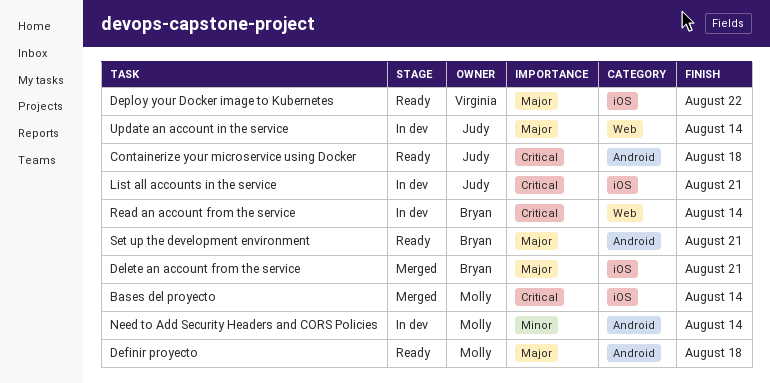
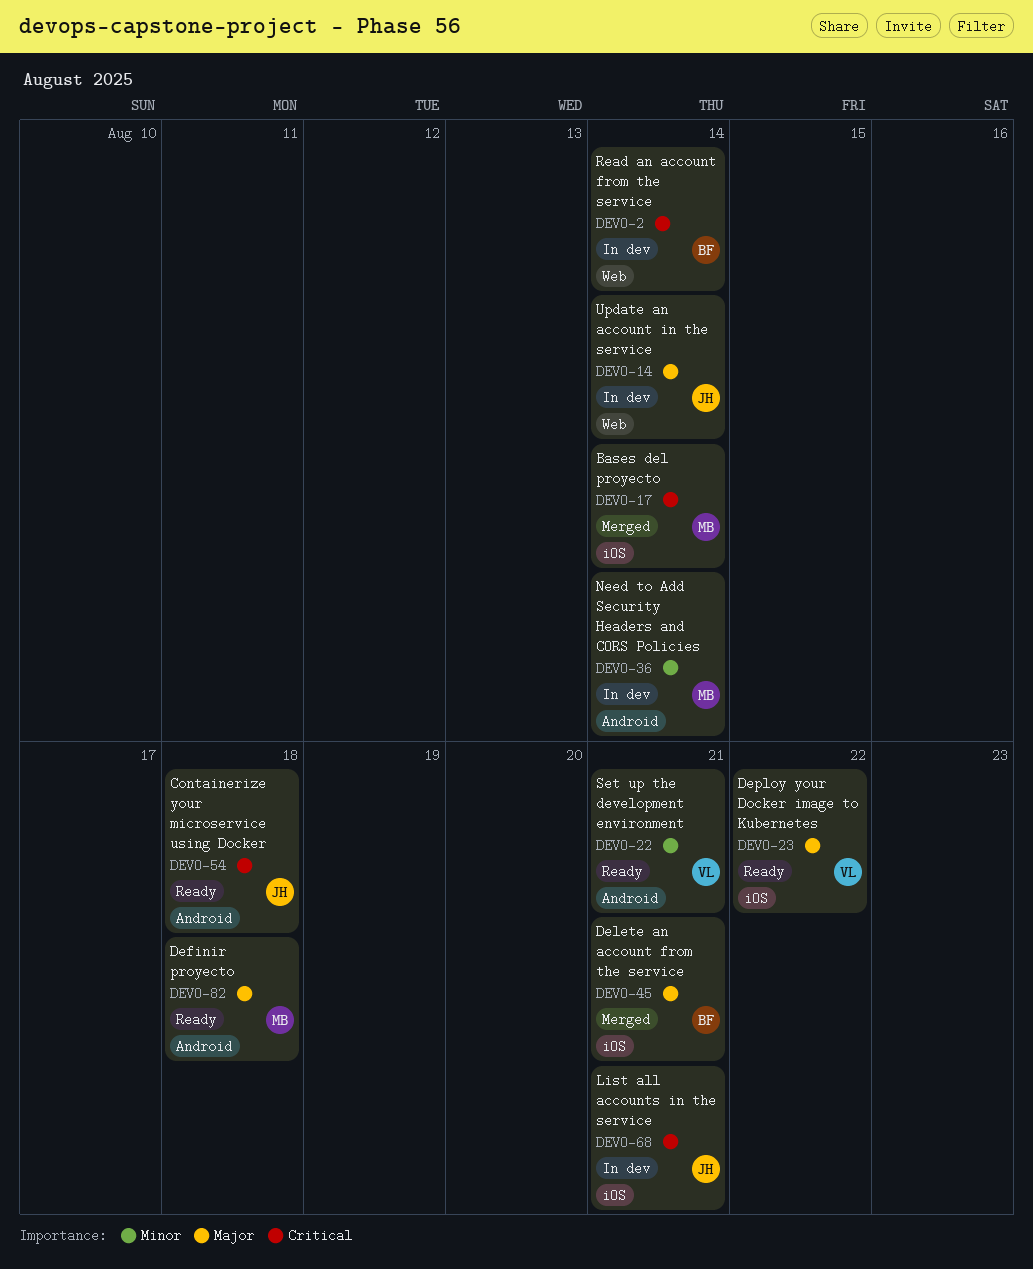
Set up the development environment, owner: Bryan -> Virginia
Set up the development environment, priority: Major -> Minor

